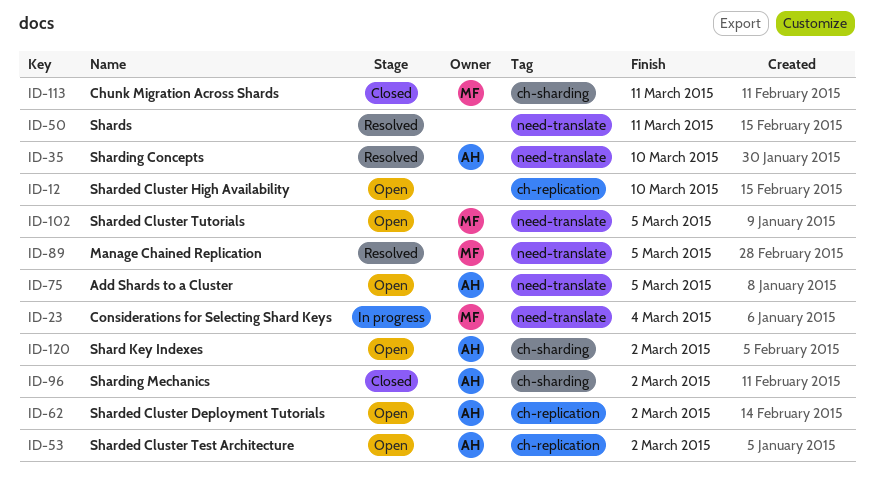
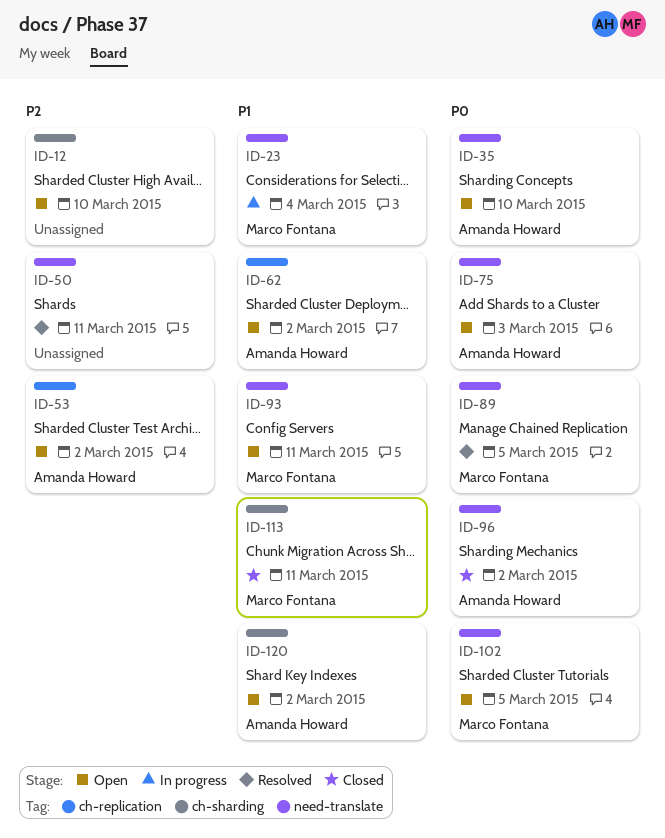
ID-12, label: ch-replication -> ch-sharding
ID-35, status: Resolved -> Open
ID-75, due: Mar 5 -> Mar 3
ID-93: none -> present
ID-96, label: ch-sharding -> need-translate

